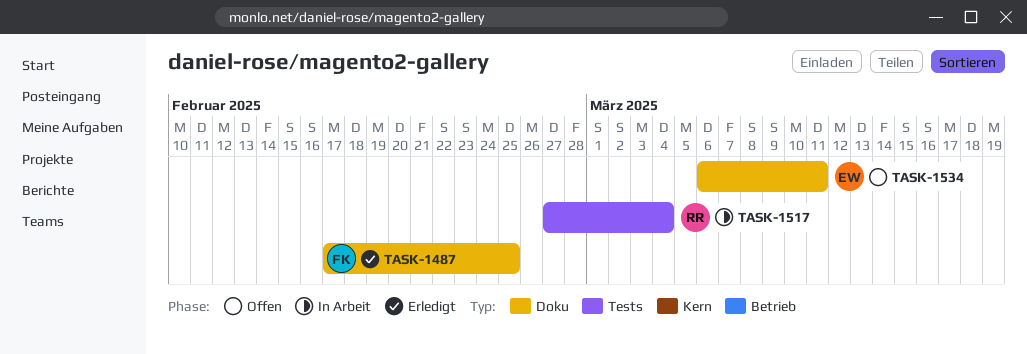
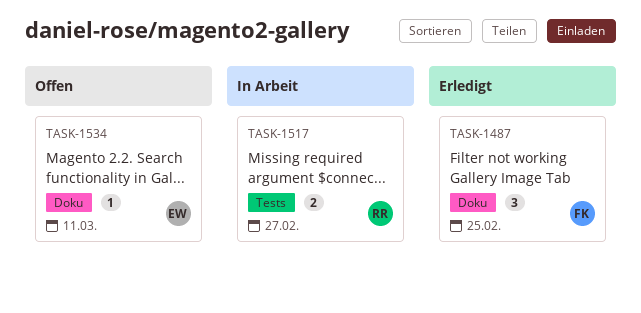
TASK-1517, due: Mar 4 -> Feb 27

